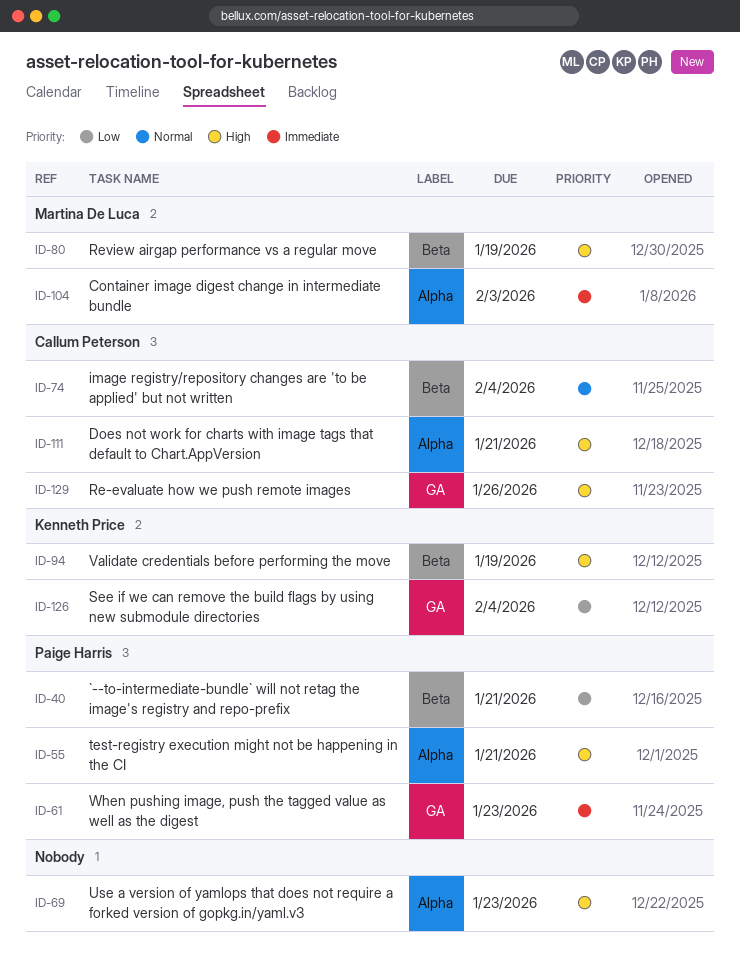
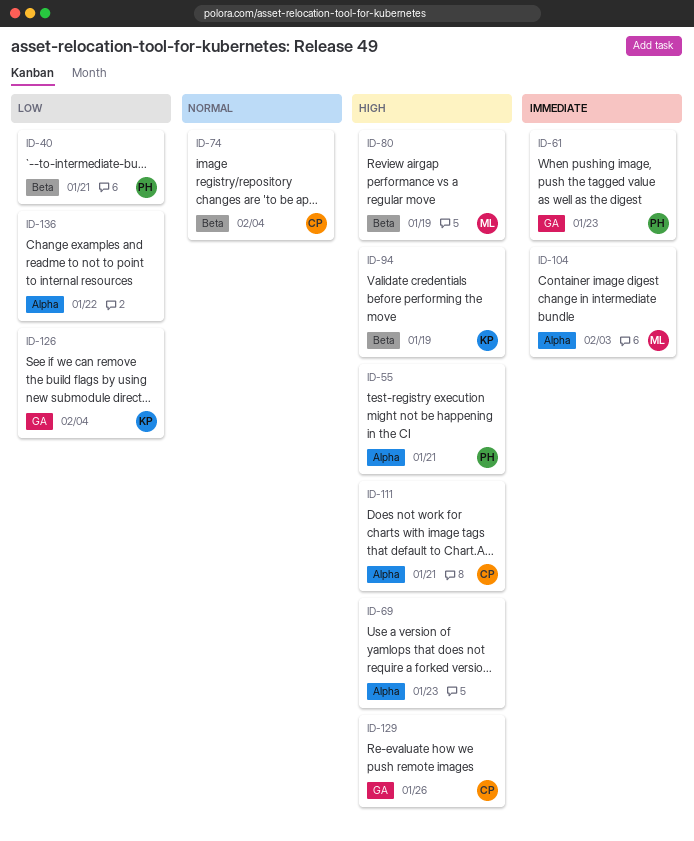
ID-136: none -> present

